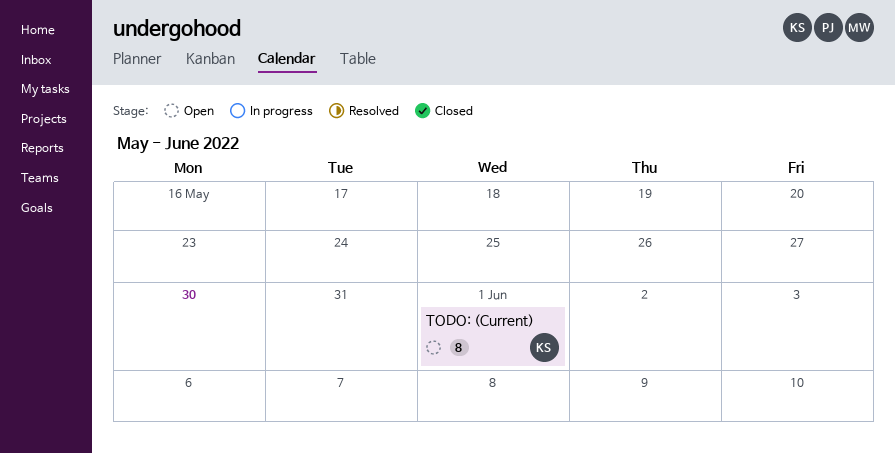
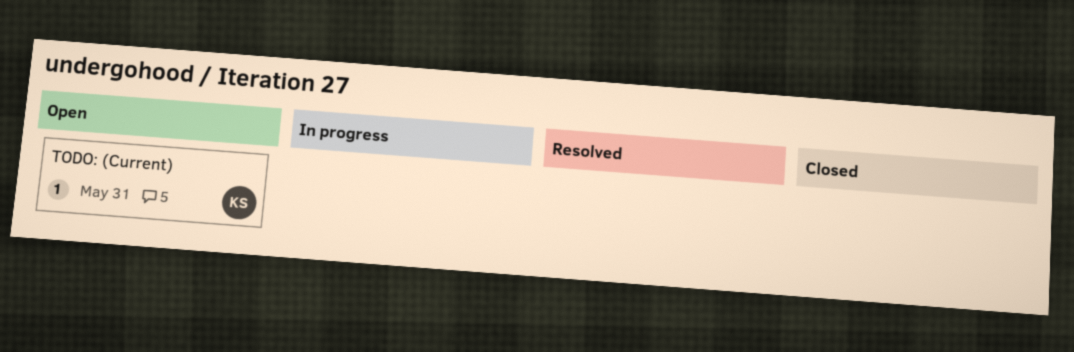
TODO: (Current), estimate: 8 -> 1
TODO: (Current), due: Jun 1 -> May 31

